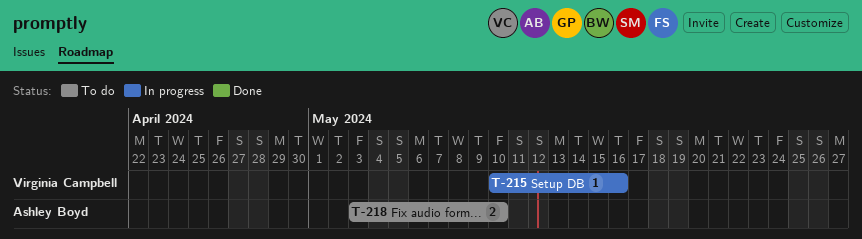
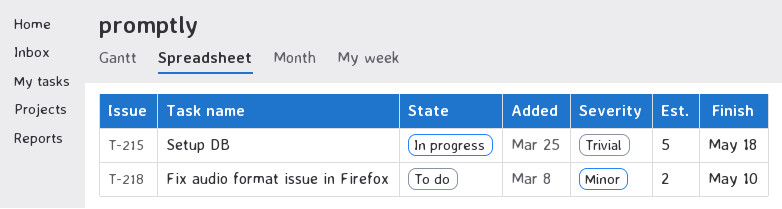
T-215, estimate: 1 -> 5
T-215, due: May 16 -> May 18

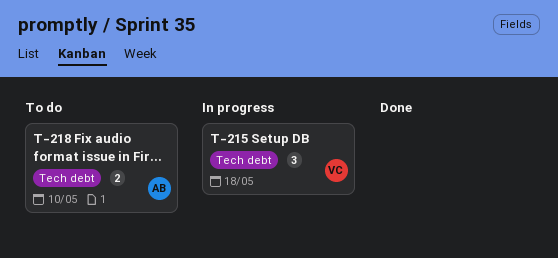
T-215, estimate: 5 -> 3

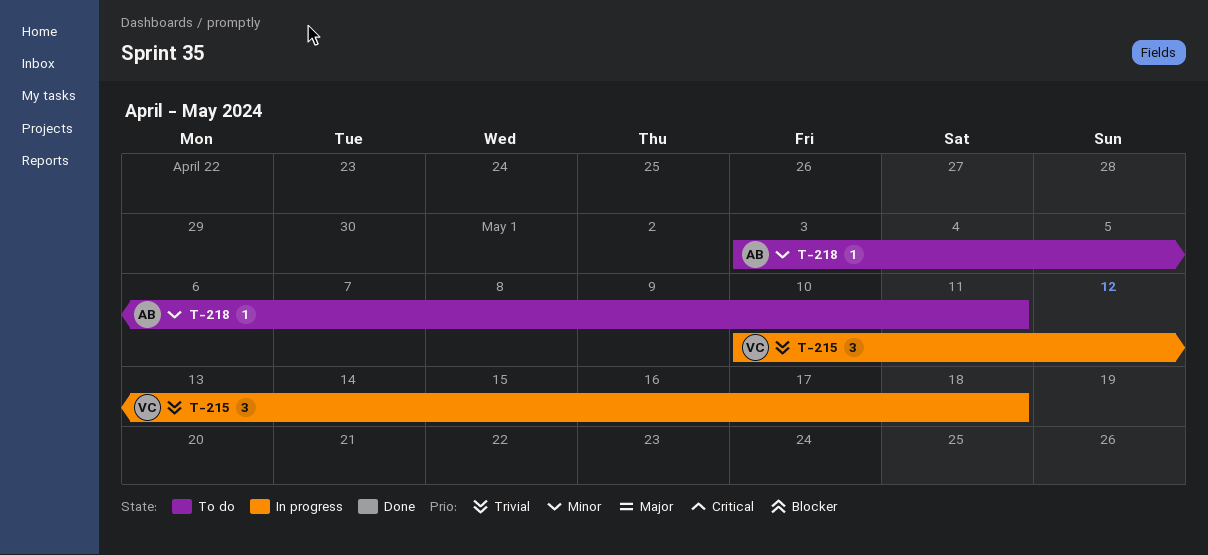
T-218, estimate: 2 -> 1
T-218, due: May 10 -> May 11

